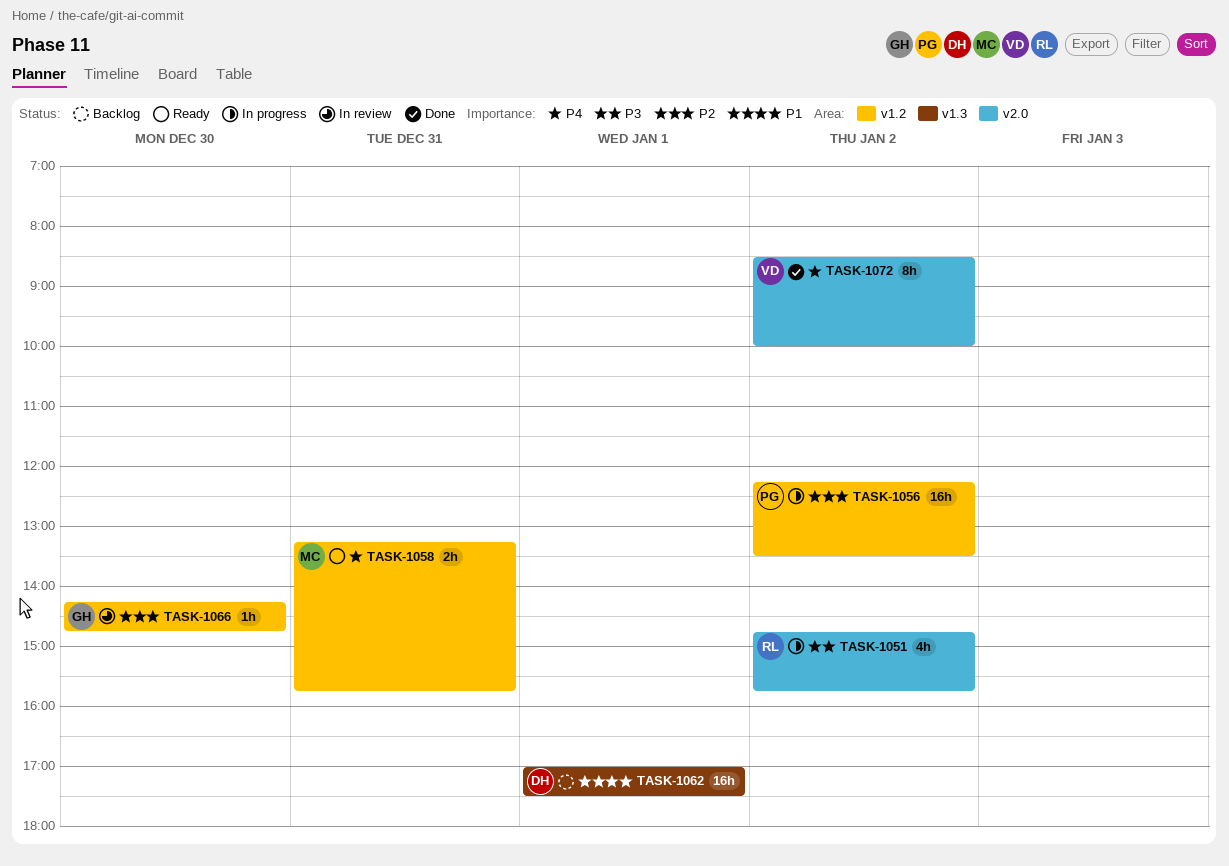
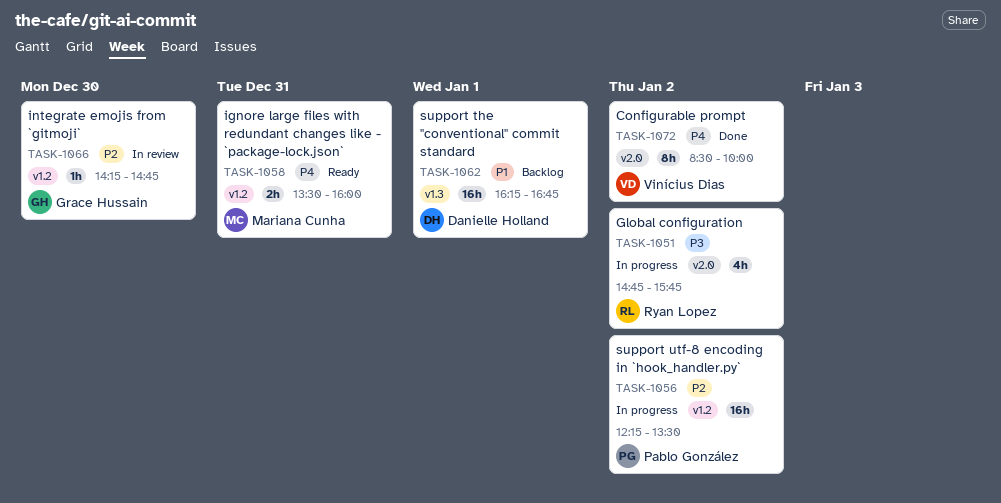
TASK-1058, begins: 13:15 -> 13:30
TASK-1058, ends: 15:45 -> 16:00
TASK-1062, begins: 17:00 -> 16:15
TASK-1062, ends: 17:30 -> 16:45

